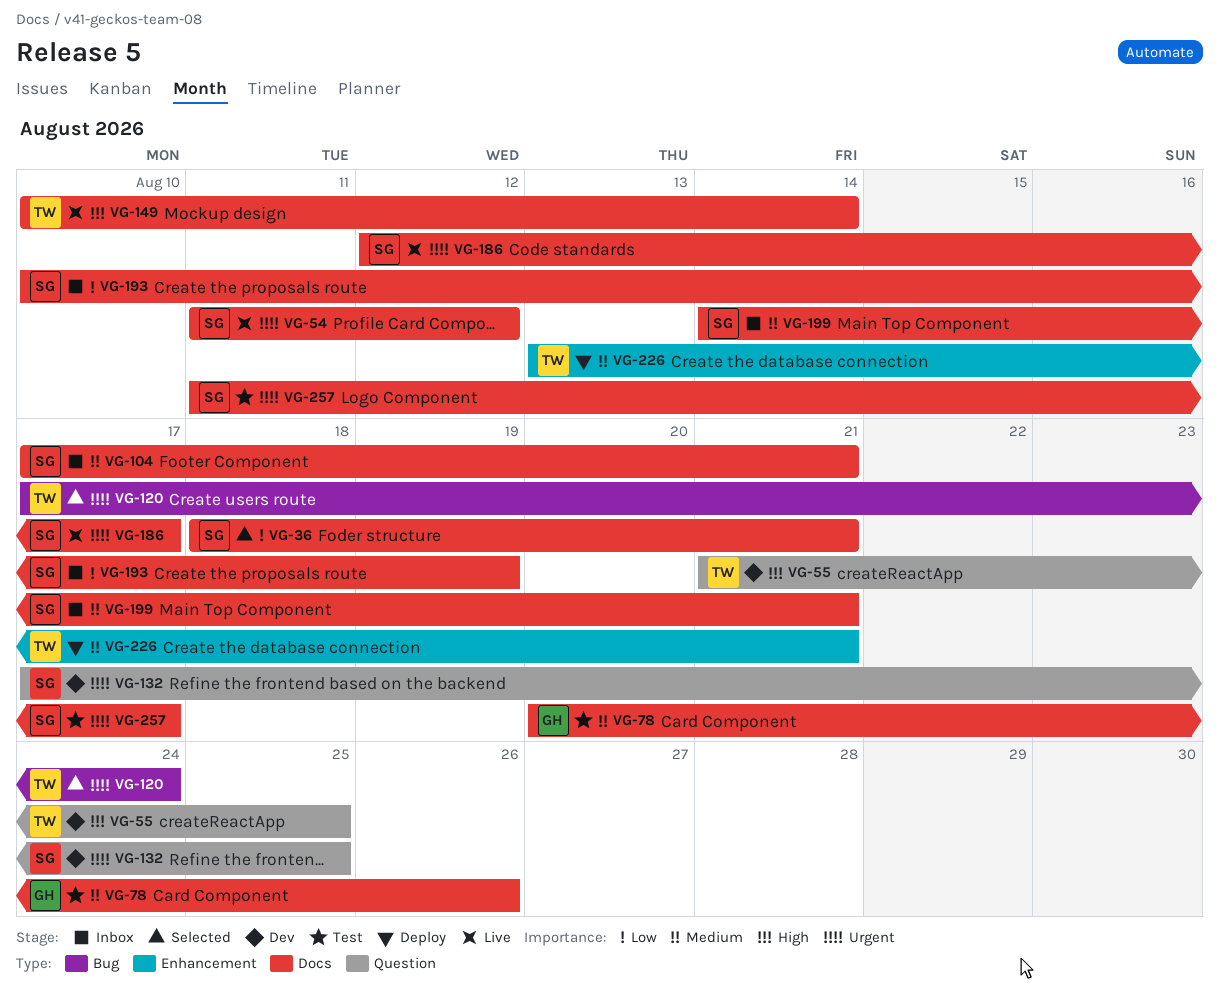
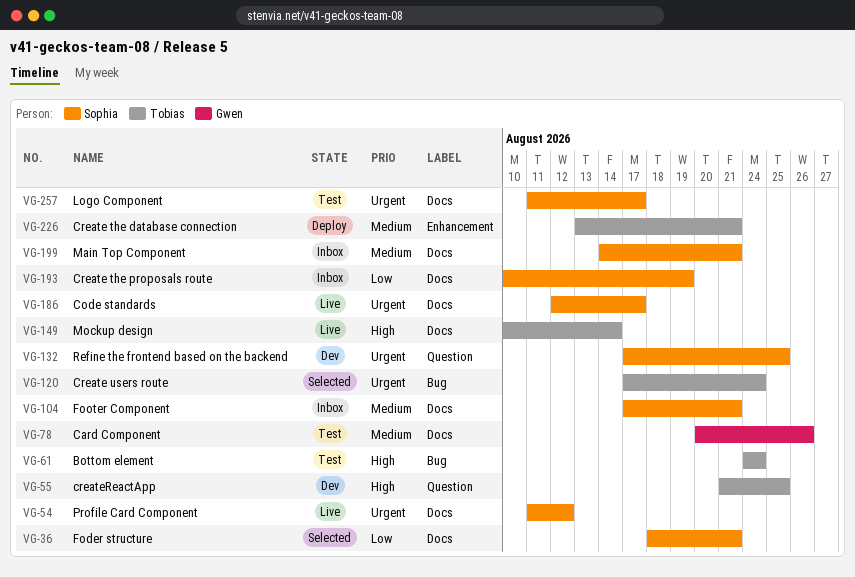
VG-61: none -> present

